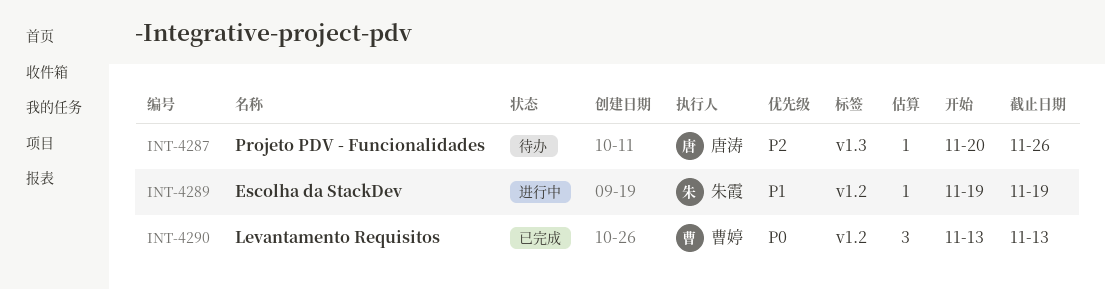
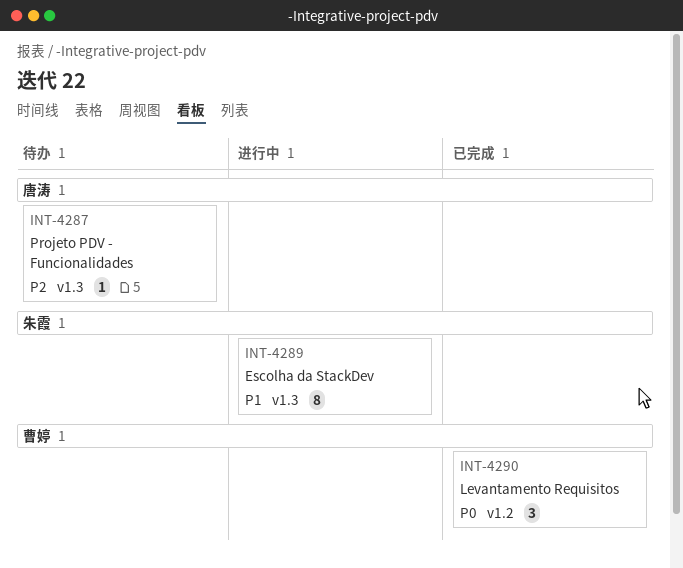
INT-4289, label: v1.2 -> v1.3
INT-4289, estimate: 1 -> 8

